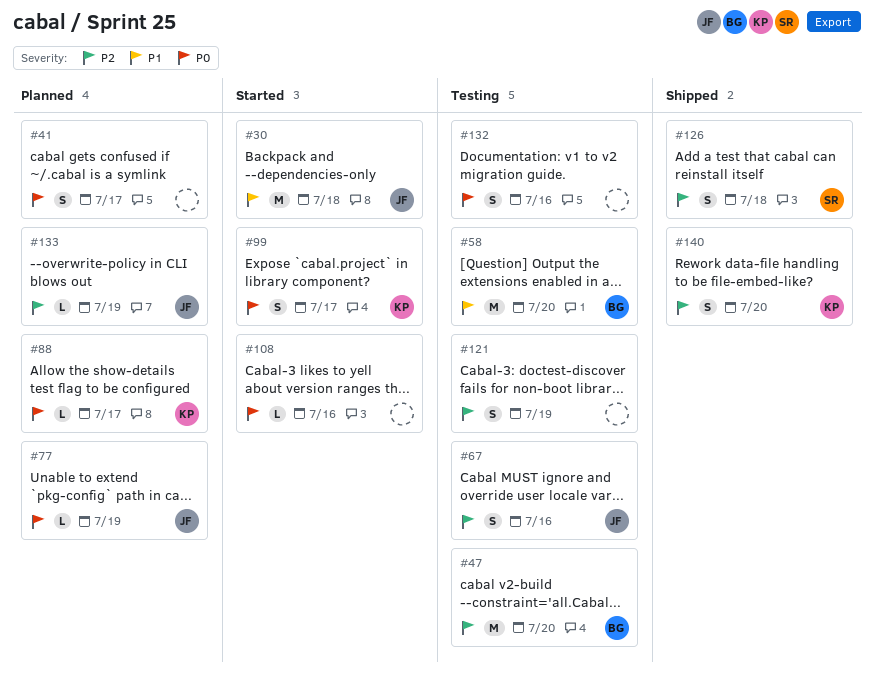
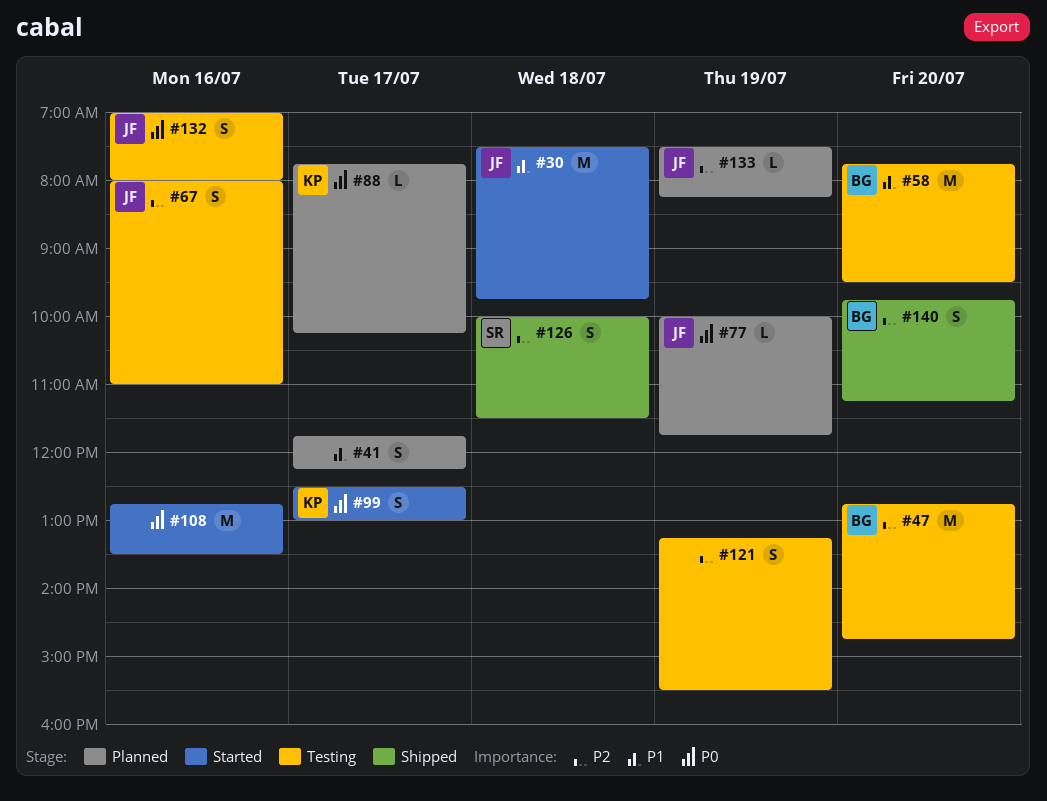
#41, priority: P0 -> P1
#108, estimate: L -> M
#132, owner: none -> JF
#140, owner: KP -> BG

